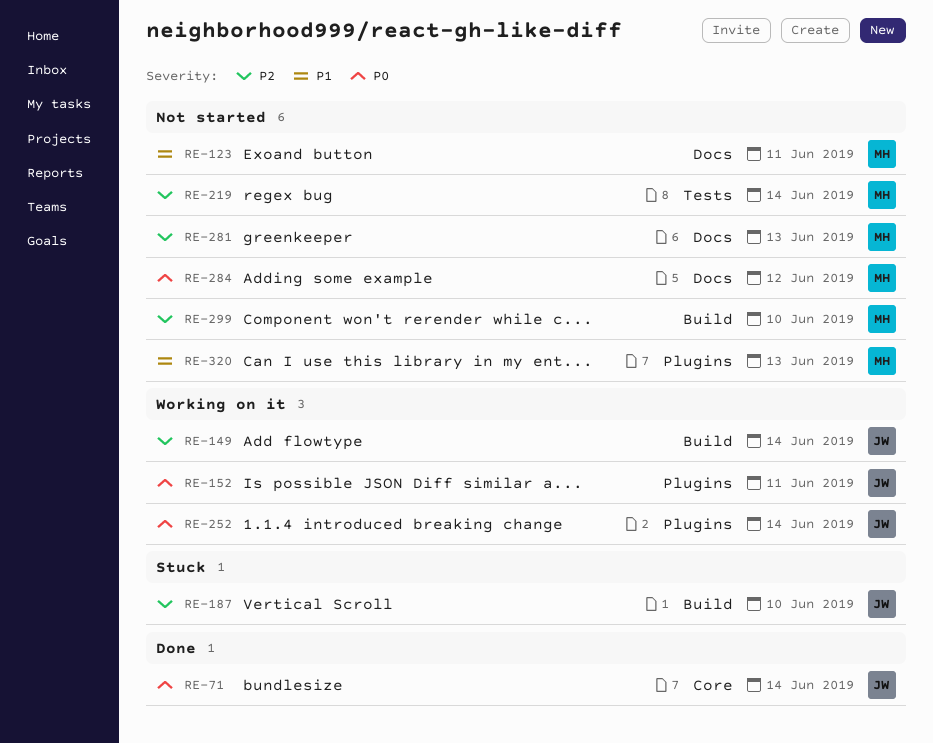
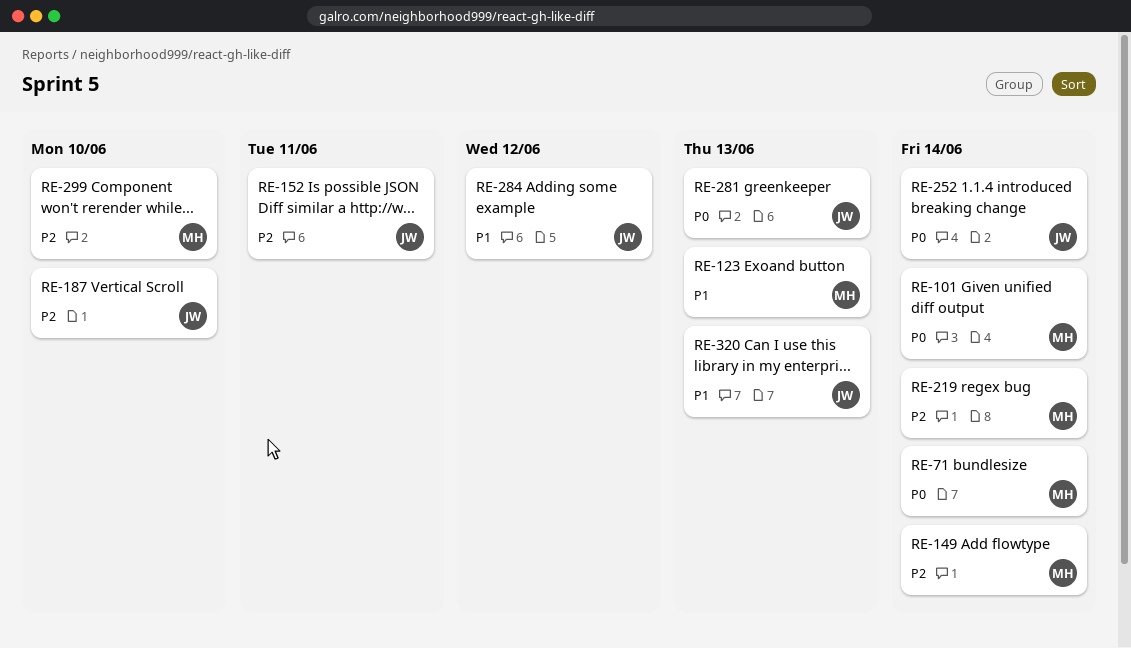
RE-71, owner: JW -> MH
RE-101: none -> present
RE-123, due: Jun 11 -> Jun 13
RE-149, owner: JW -> MH
RE-152, priority: P0 -> P2
RE-281, owner: MH -> JW
RE-281, priority: P2 -> P0
RE-284, owner: MH -> JW
RE-284, priority: P0 -> P1
RE-320, owner: MH -> JW

